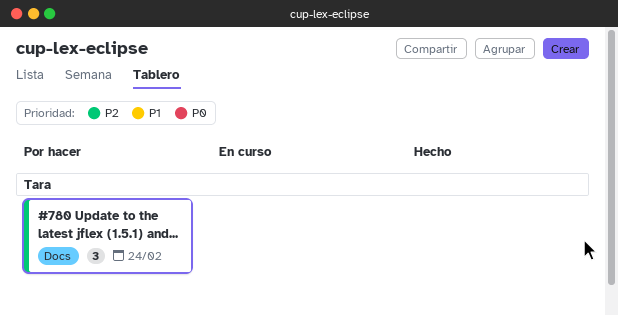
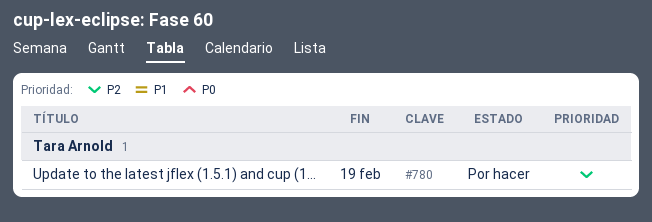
#780, due: Feb 24 -> Feb 19

